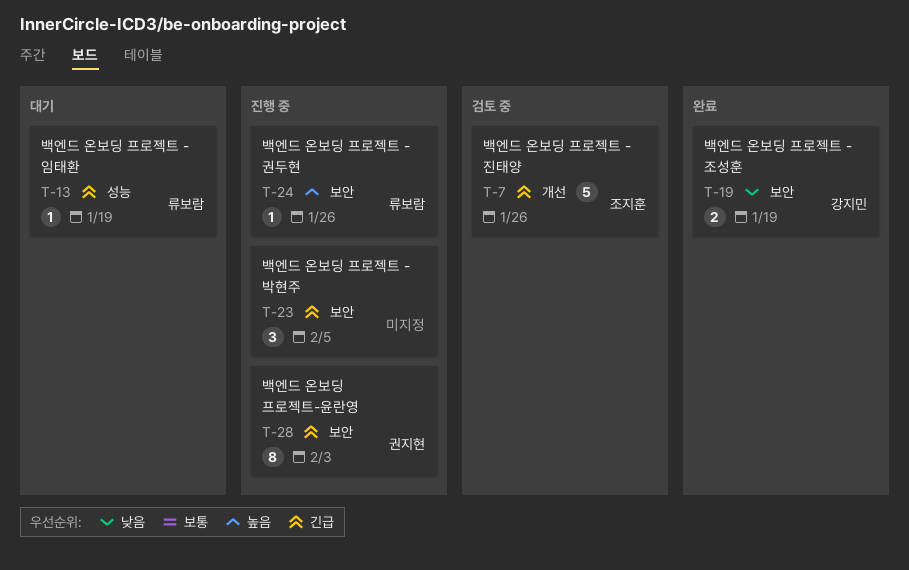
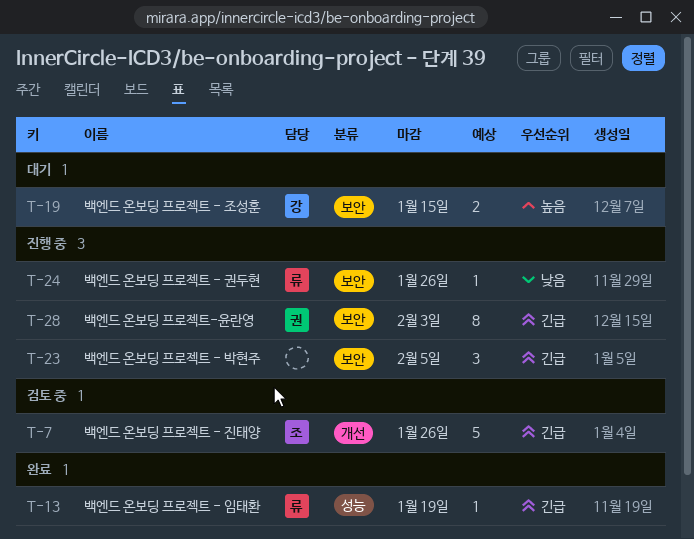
T-13, status: 대기 -> 완료
T-19, status: 완료 -> 대기
T-19, priority: 낮음 -> 높음
T-19, due: Jan 19 -> Jan 15
T-24, priority: 높음 -> 낮음

